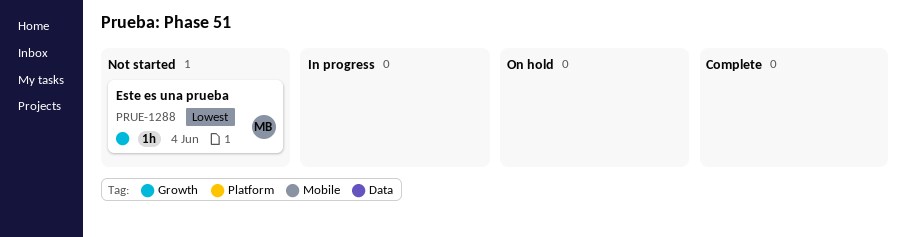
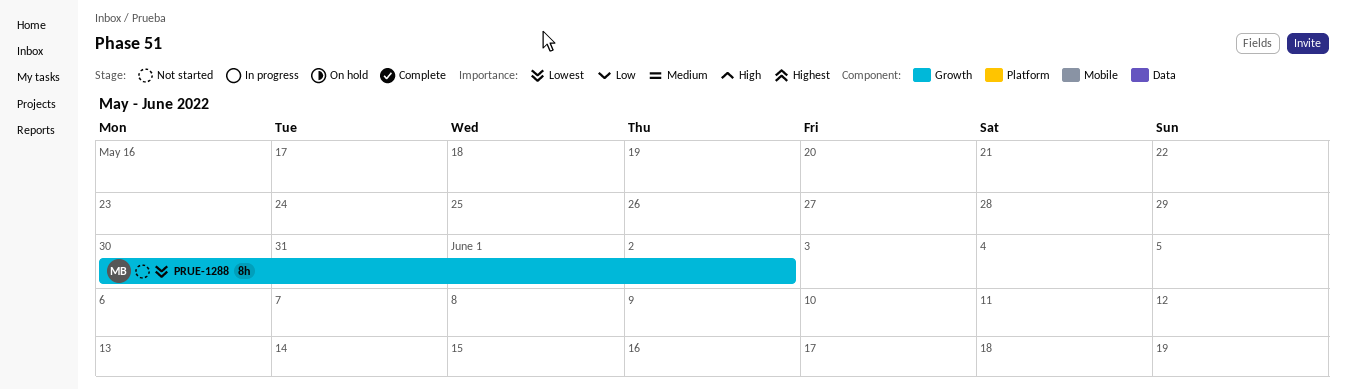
PRUE-1288, estimate: 1h -> 8h
PRUE-1288, due: Jun 4 -> Jun 2

